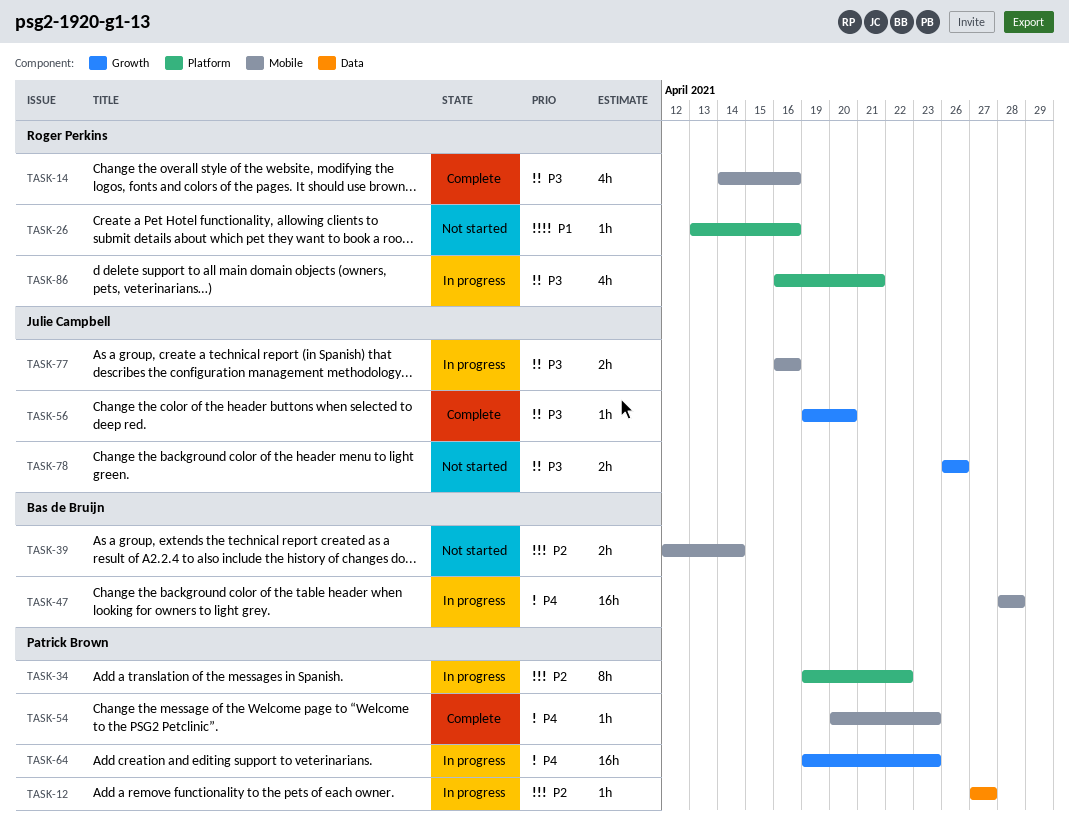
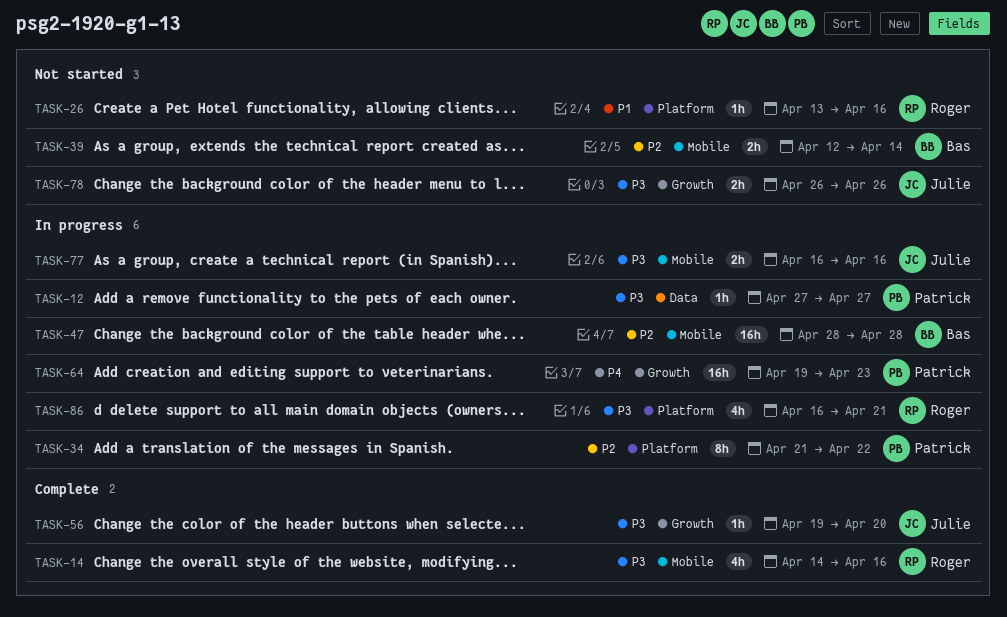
TASK-12, priority: P2 -> P3
TASK-34, start: Apr 19 -> Apr 21
TASK-47, priority: P4 -> P2
TASK-54: present -> none

